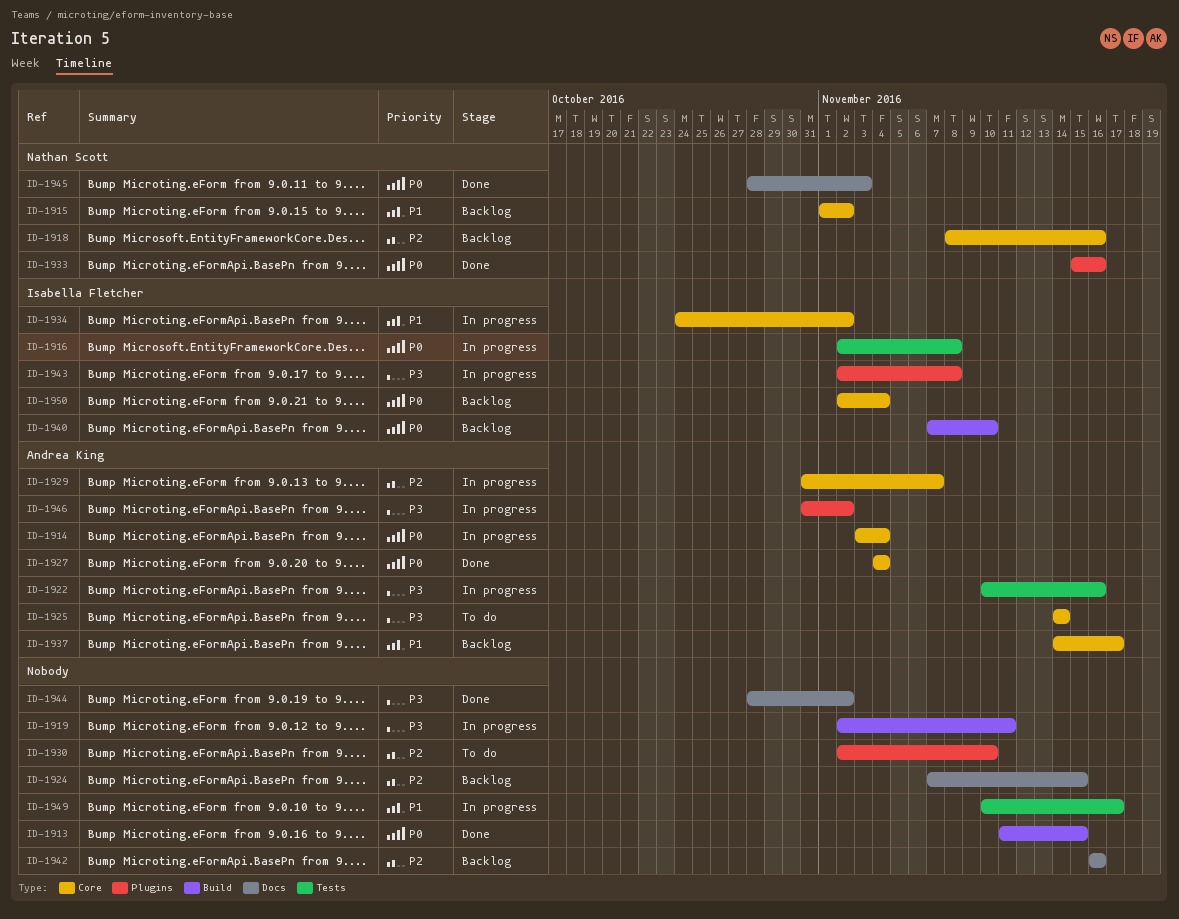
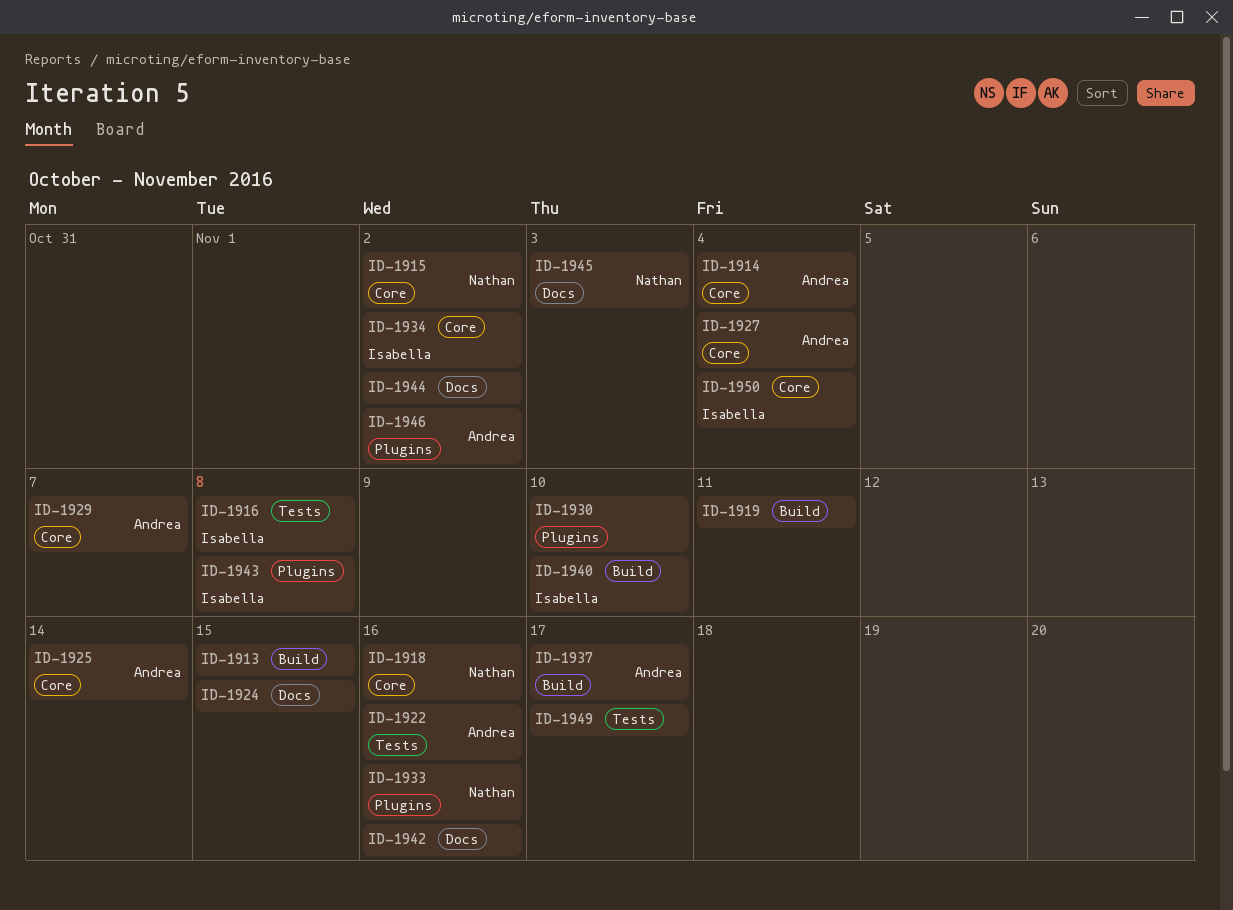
ID-1937, label: Core -> Build

